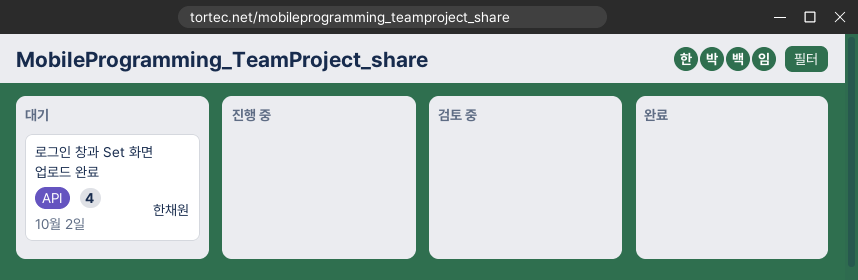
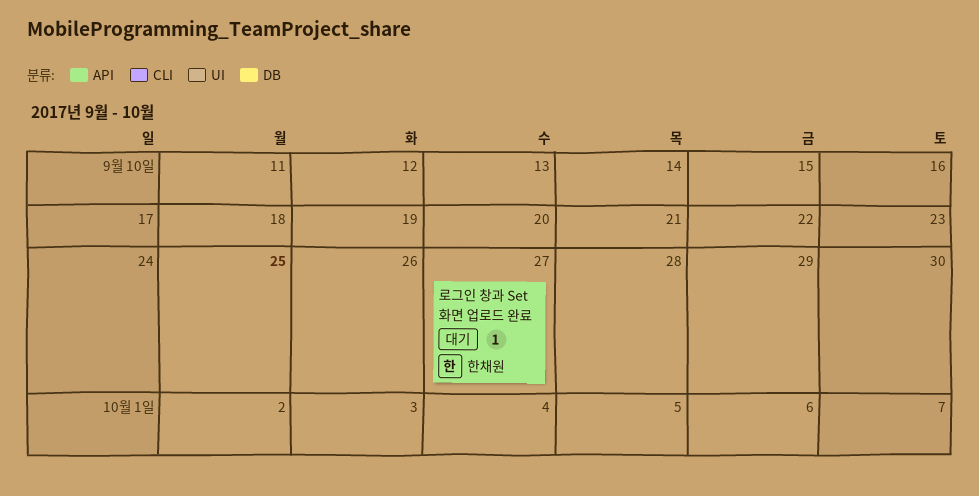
로그인 창과 Set 화면 업로드 완료, estimate: 4 -> 1
로그인 창과 Set 화면 업로드 완료, due: Oct 2 -> Sep 27

